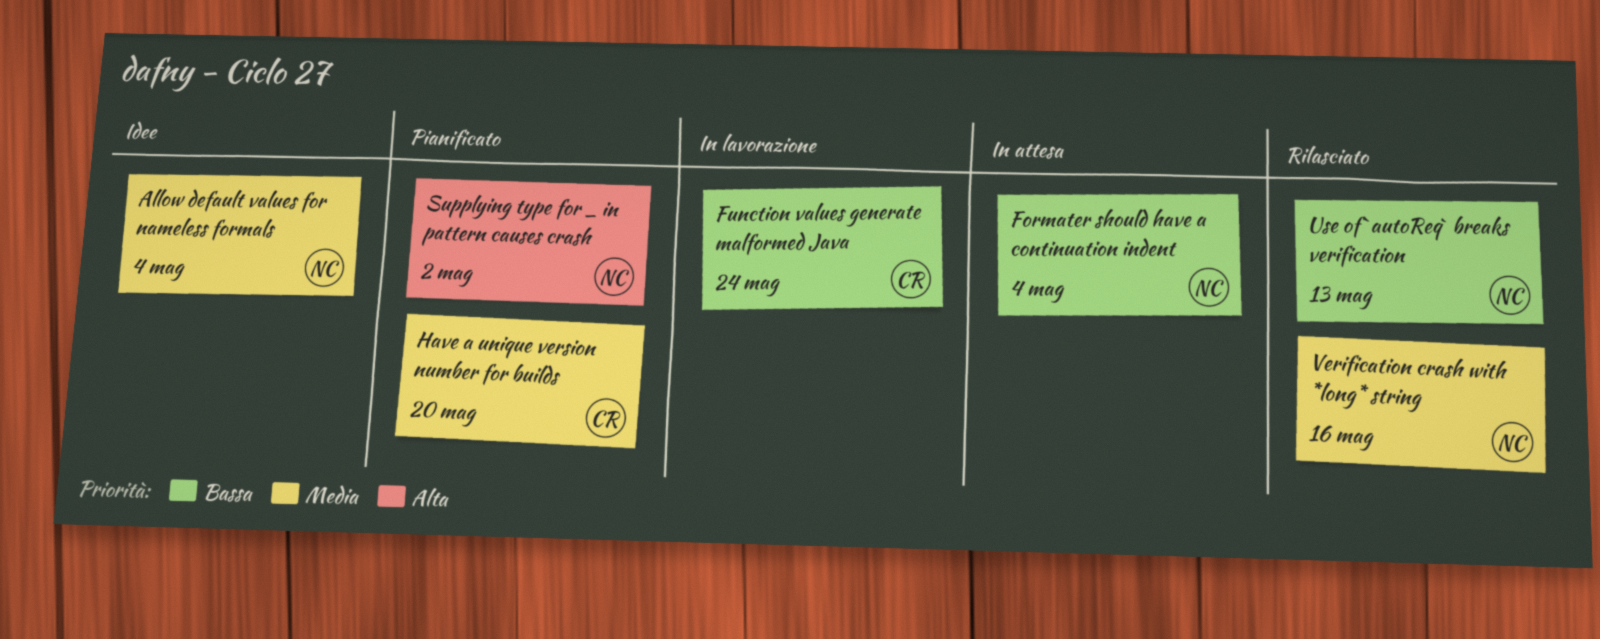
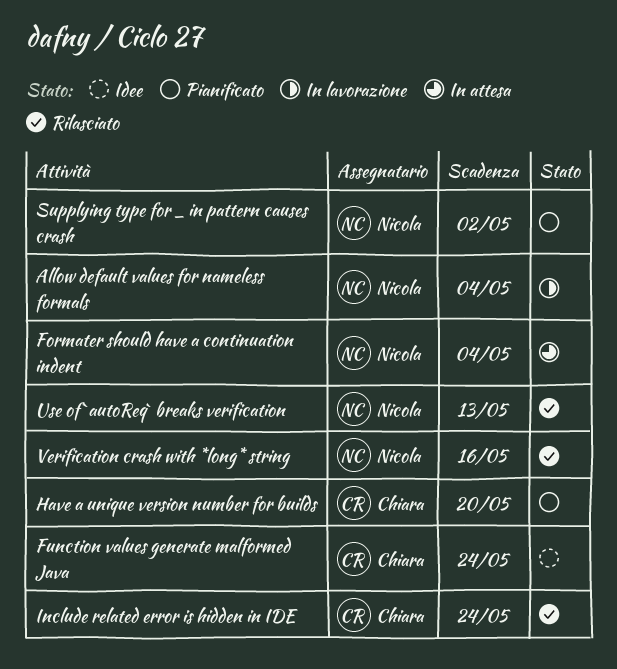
Allow default values for nameless formals, status: Idee -> In lavorazione
Function values generate malformed Java, status: In lavorazione -> Idee
Include related error is hidden in IDE: none -> present

